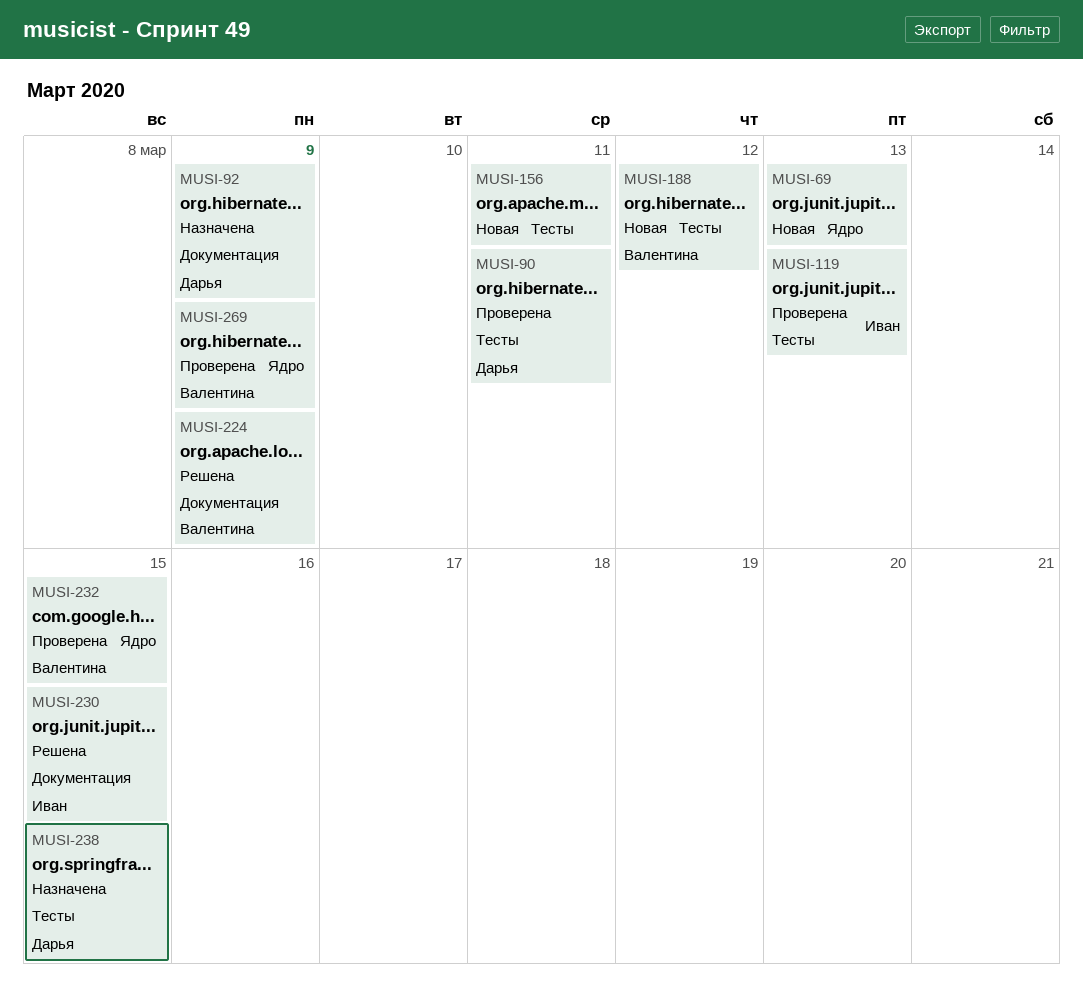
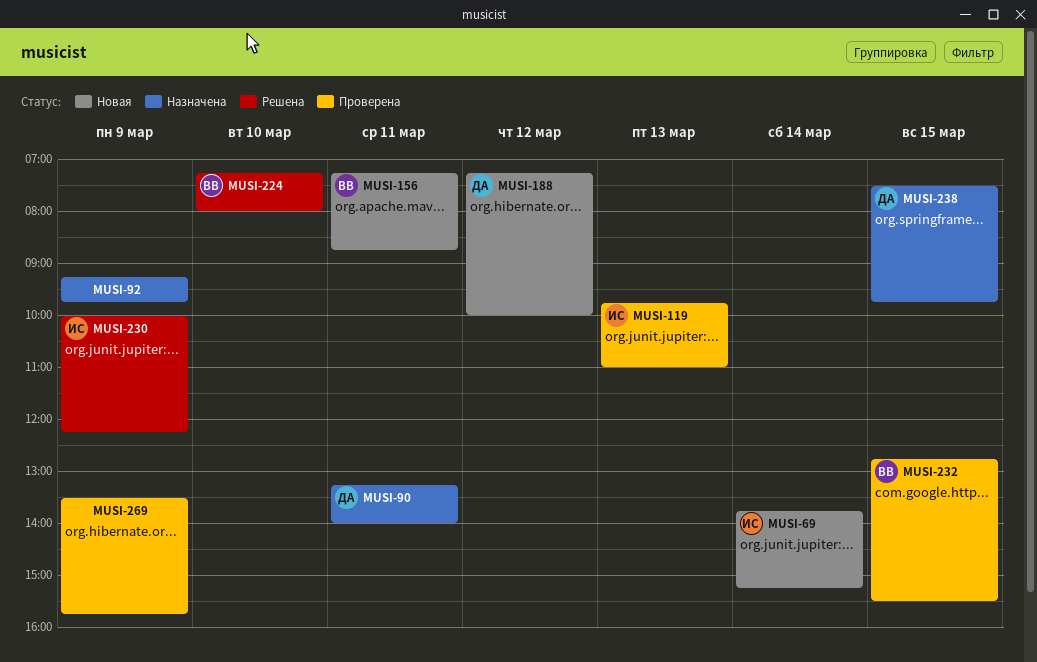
MUSI-69, owner: none -> Иван
MUSI-69, day: Mar 13 -> Mar 14
MUSI-90, status: Проверена -> Назначена
MUSI-92, owner: Дарья -> none
MUSI-156, owner: none -> Валентина
MUSI-188, owner: Валентина -> Дарья
MUSI-224, day: Mar 9 -> Mar 10
MUSI-230, day: Mar 15 -> Mar 9
MUSI-269, owner: Валентина -> none

